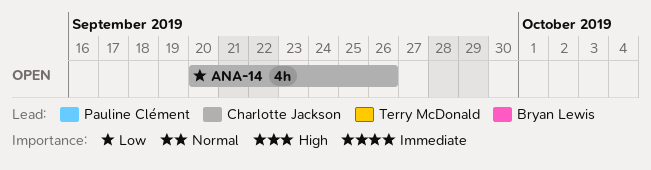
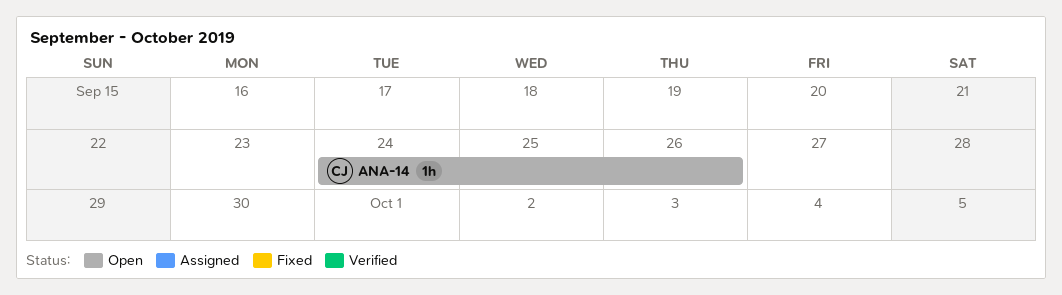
ANA-14, estimate: 4h -> 1h
ANA-14, start: Sep 20 -> Sep 24

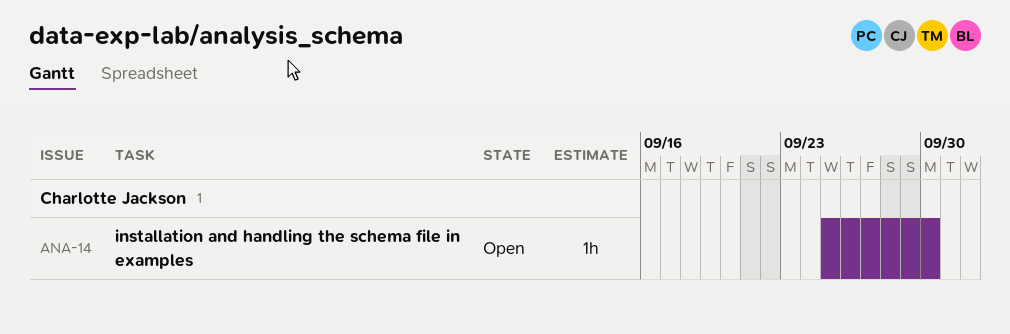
ANA-14, start: Sep 24 -> Sep 25
ANA-14, due: Sep 26 -> Sep 30

